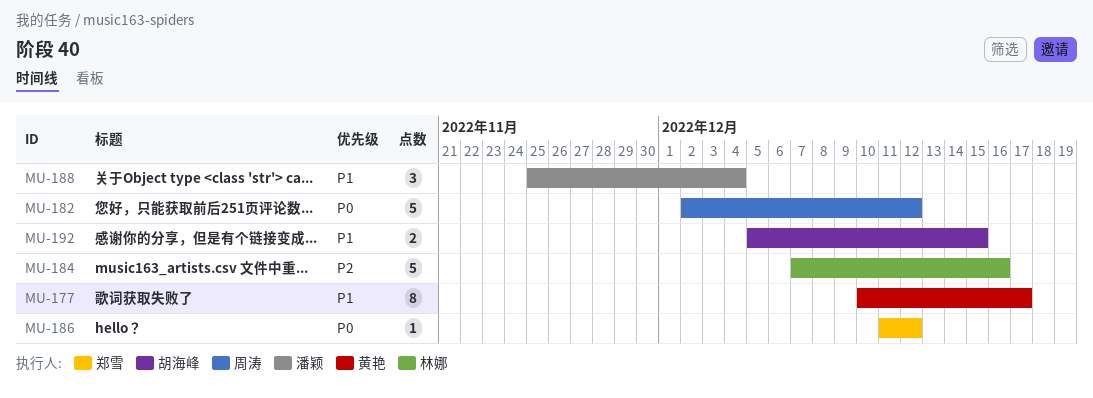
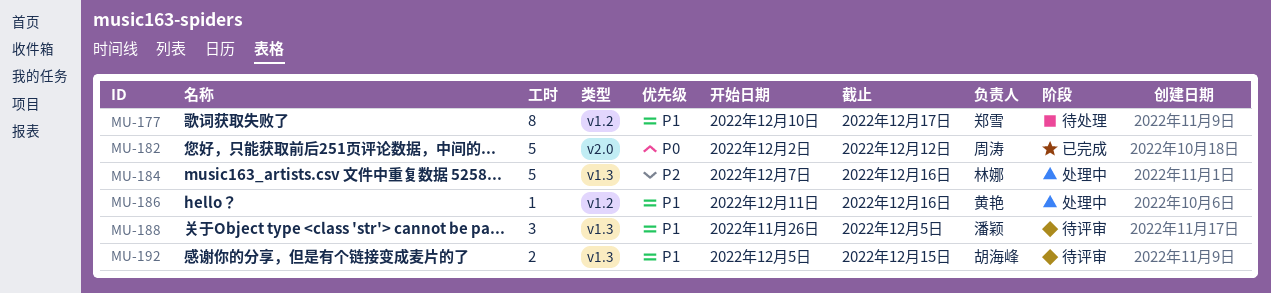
MU-177, owner: 黄艳 -> 郑雪
MU-186, owner: 郑雪 -> 黄艳
MU-186, priority: P0 -> P1
MU-186, due: Dec 12 -> Dec 16
MU-188, start: Nov 25 -> Nov 26
MU-188, due: Dec 4 -> Dec 5

